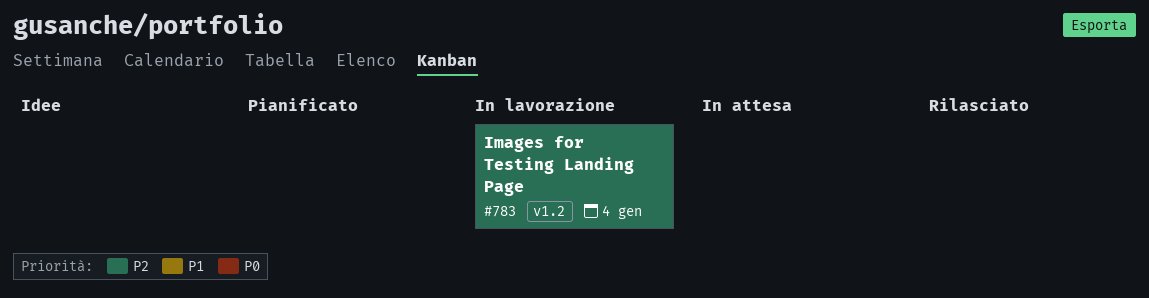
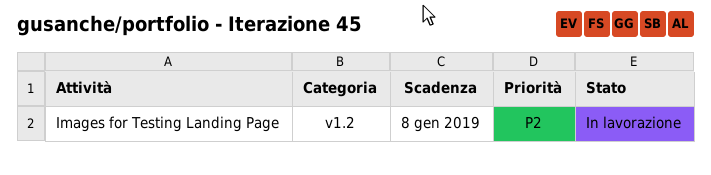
Images for Testing Landing Page, due: Jan 4 -> Jan 8

